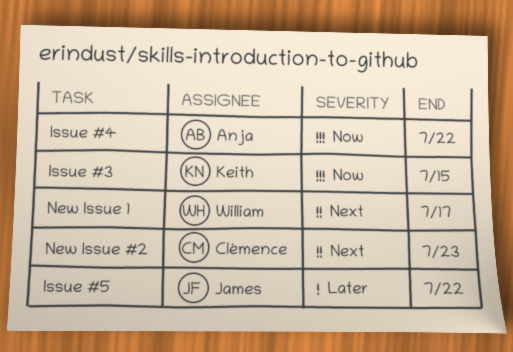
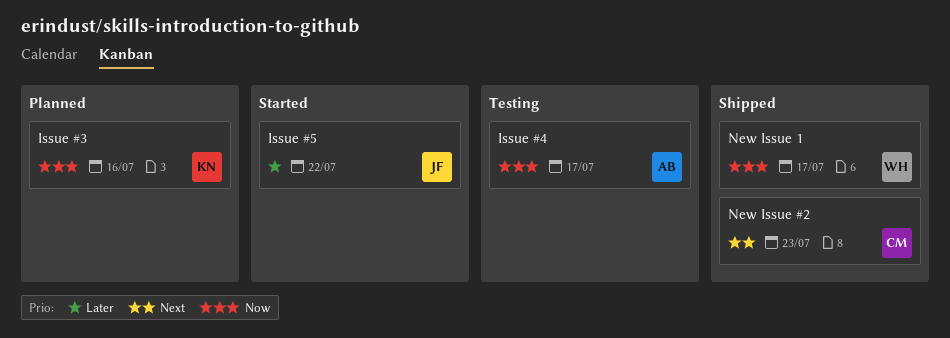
Issue #3, due: Jul 15 -> Jul 16
Issue #4, due: Jul 22 -> Jul 17
New Issue 1, priority: Next -> Now

